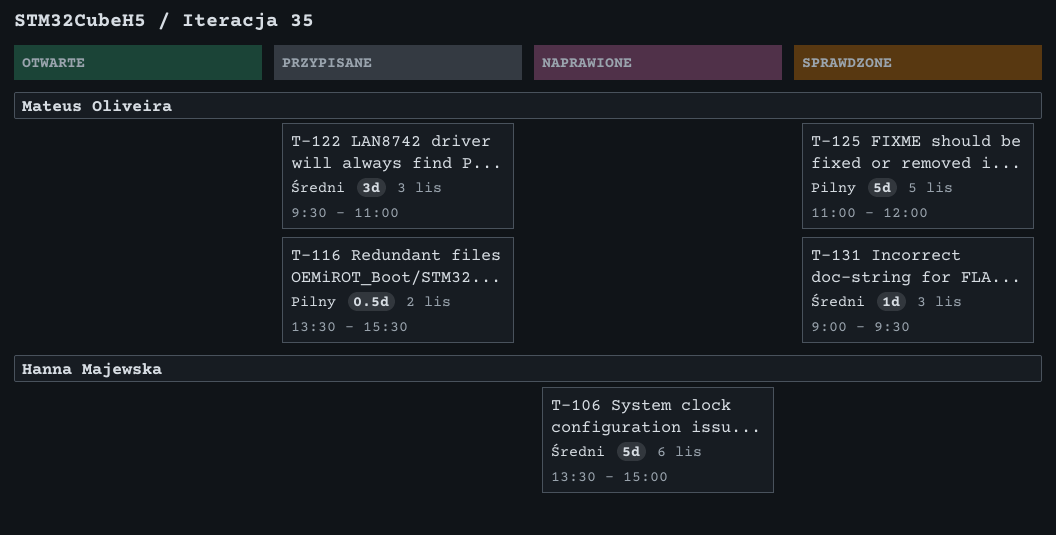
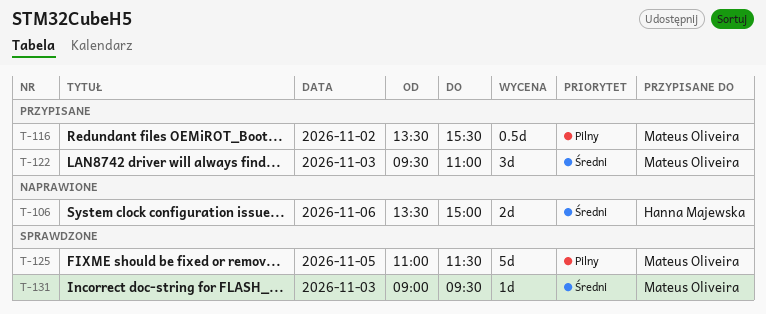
T-106, estimate: 5d -> 2d
T-125, ends: 12:00 -> 11:30

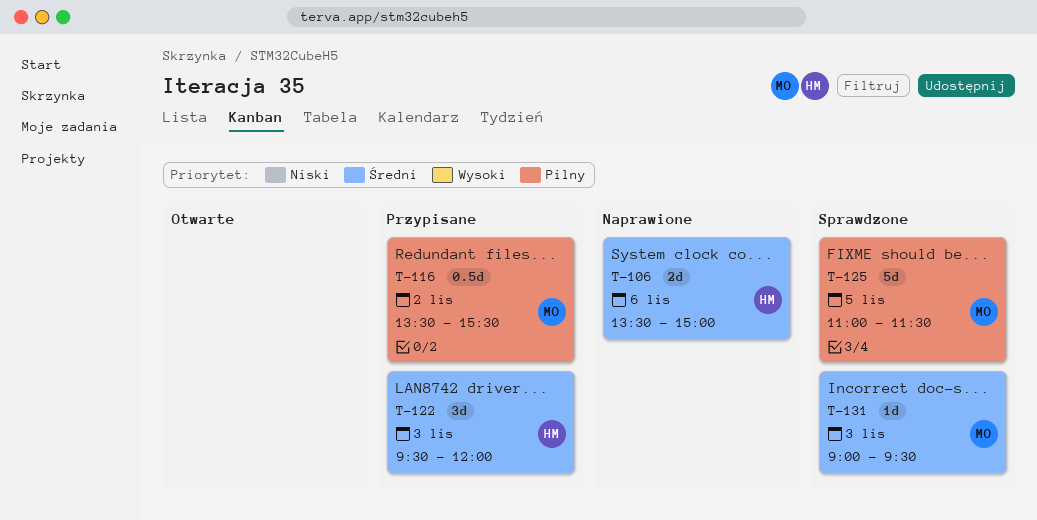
T-122, owner: Mateus Oliveira -> Hanna Majewska
T-122, ends: 11:00 -> 12:00

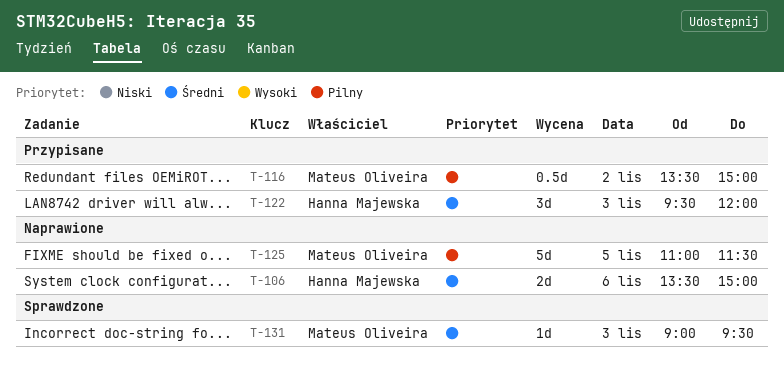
T-116, ends: 15:30 -> 15:00
T-125, status: Sprawdzone -> Naprawione

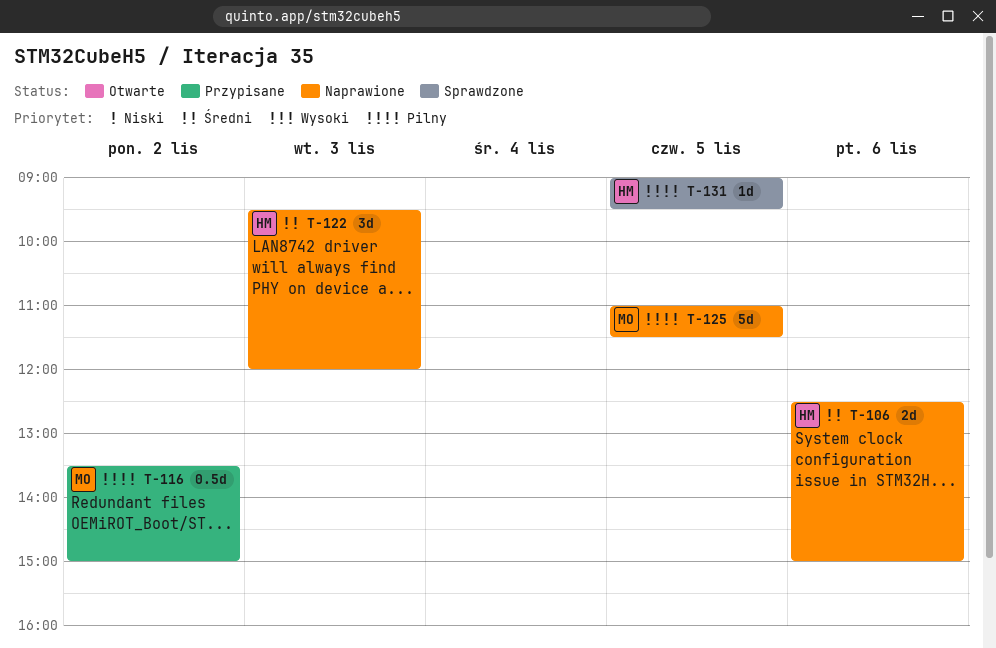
T-106, begins: 13:30 -> 12:30
T-122, status: Przypisane -> Naprawione
T-131, owner: Mateus Oliveira -> Hanna Majewska
T-131, priority: Średni -> Pilny
T-131, day: Nov 3 -> Nov 5

